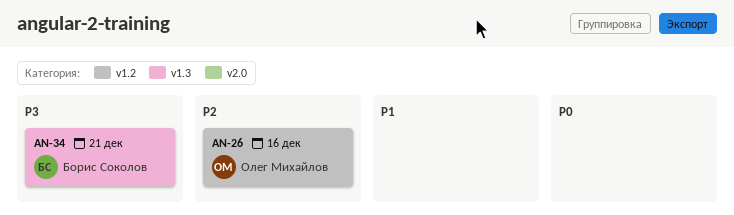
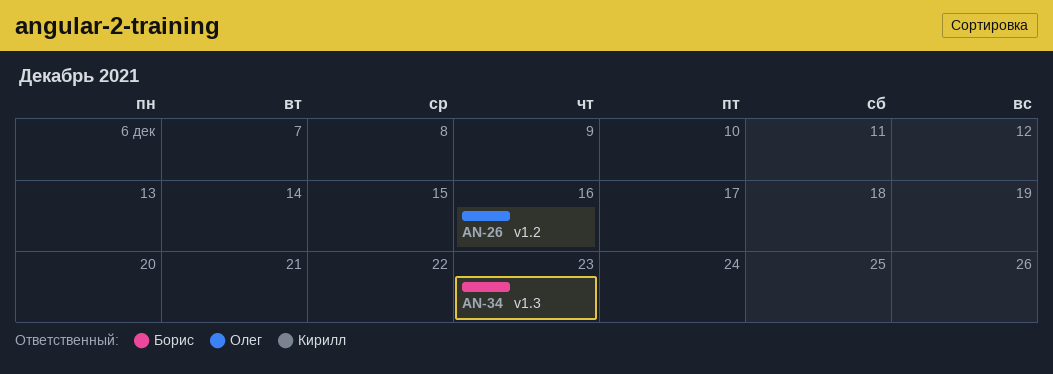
AN-34, due: Dec 21 -> Dec 23

